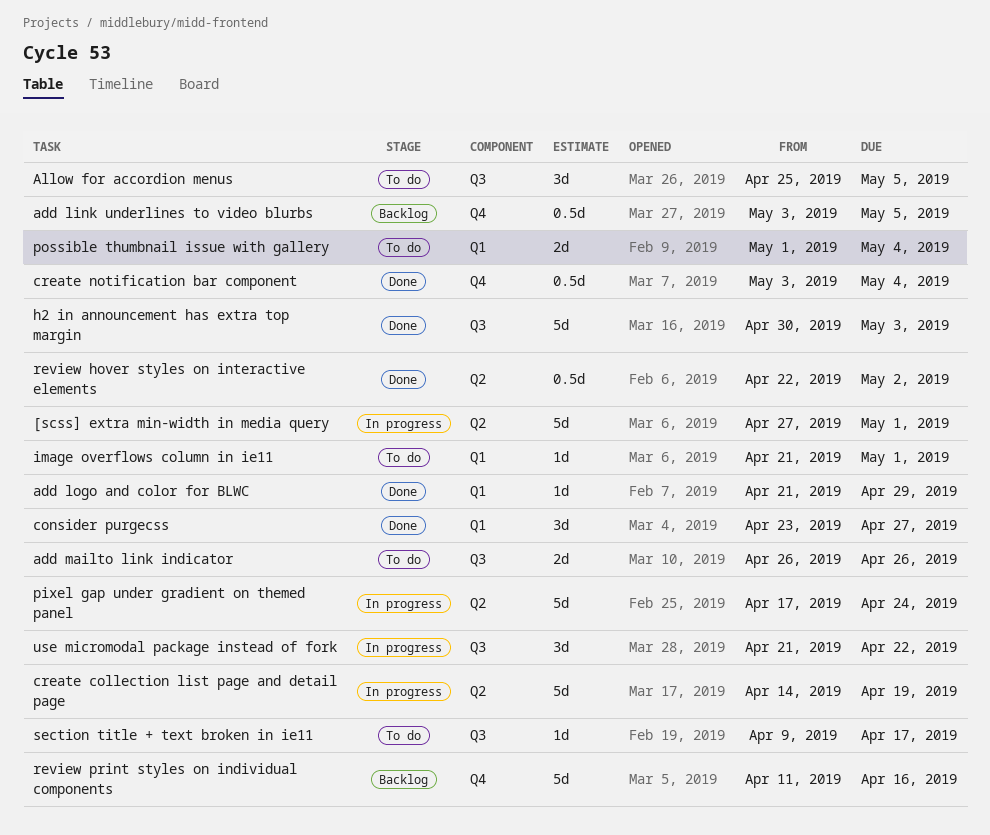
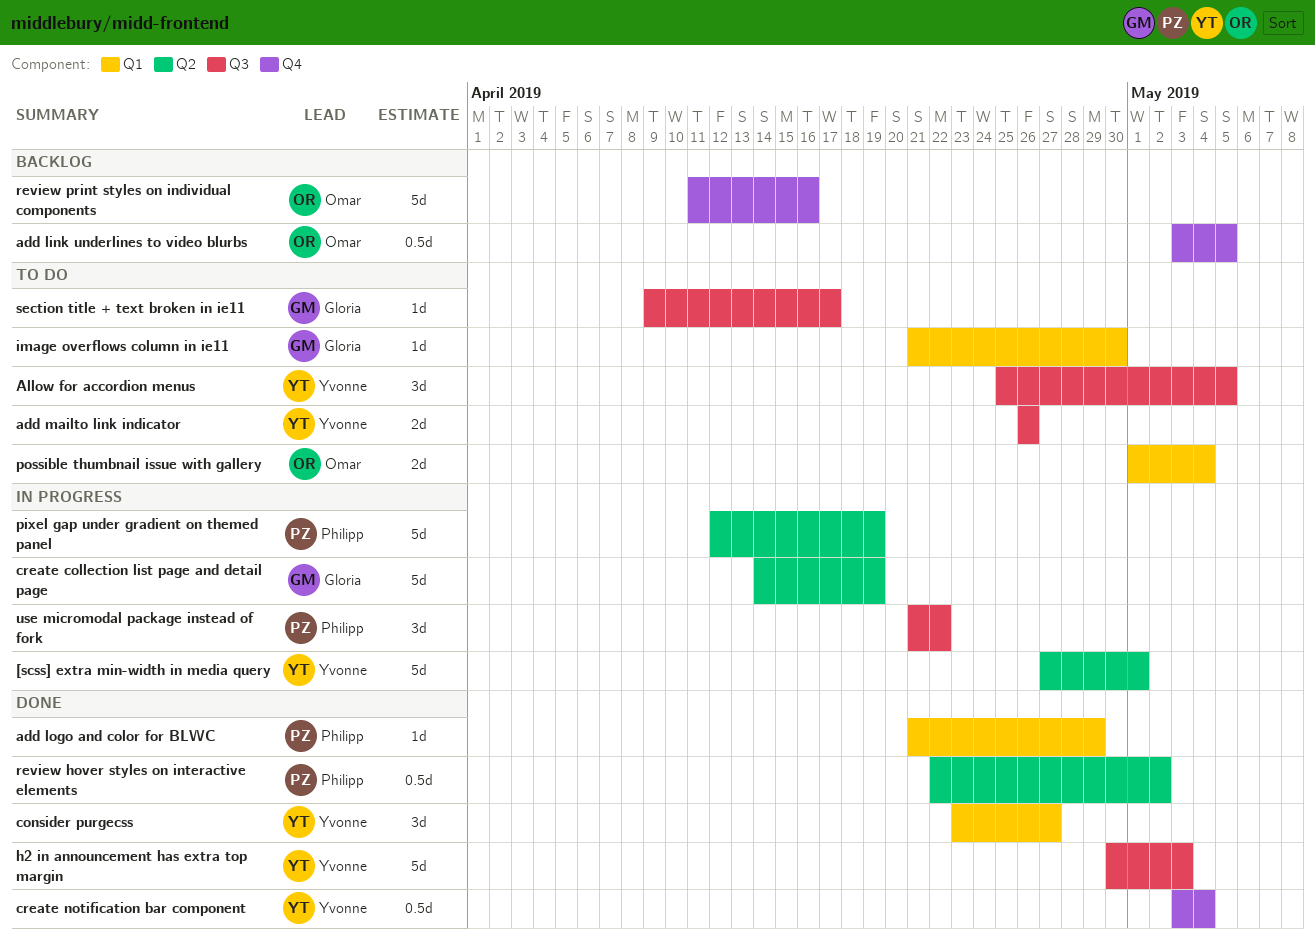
image overflows column in ie11, due: May 1 -> Apr 30
pixel gap under gradient on themed panel, start: Apr 17 -> Apr 12
pixel gap under gradient on themed panel, due: Apr 24 -> Apr 19

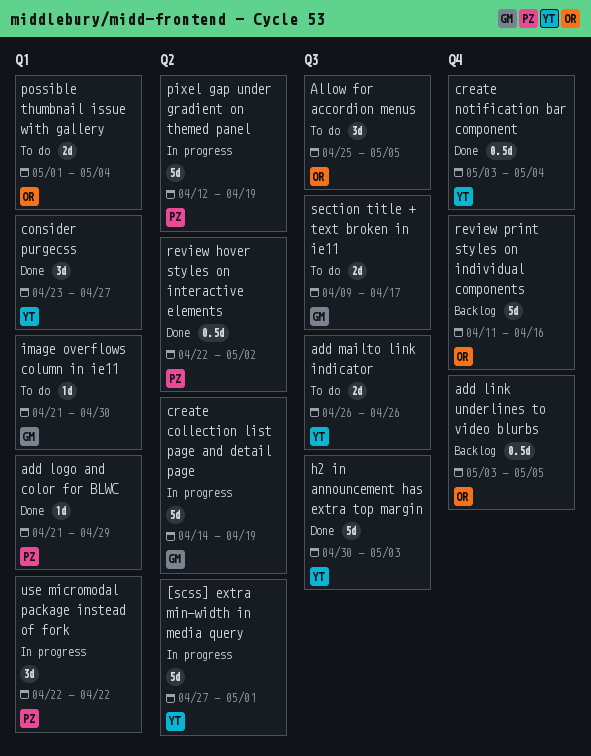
Allow for accordion menus, owner: Yvonne -> Omar
section title + text broken in ie11, estimate: 1d -> 2d
use micromodal package instead of fork, label: Q3 -> Q1
use micromodal package instead of fork, start: Apr 21 -> Apr 22

